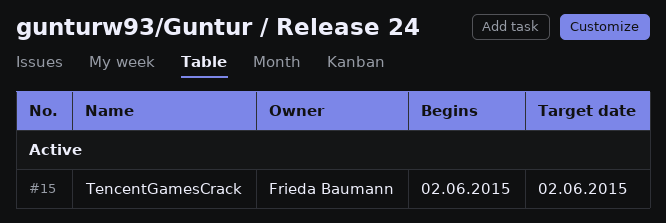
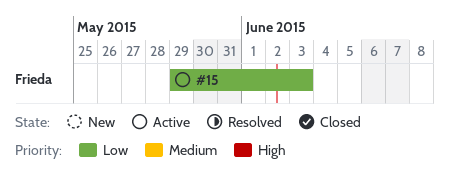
#15, start: Jun 2 -> May 29
#15, due: Jun 2 -> Jun 3

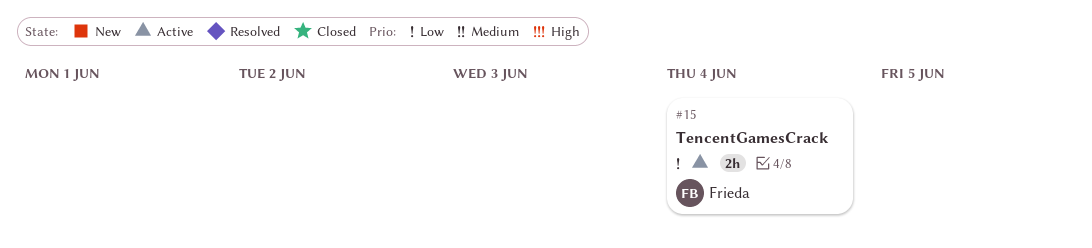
#15, due: Jun 3 -> Jun 4

